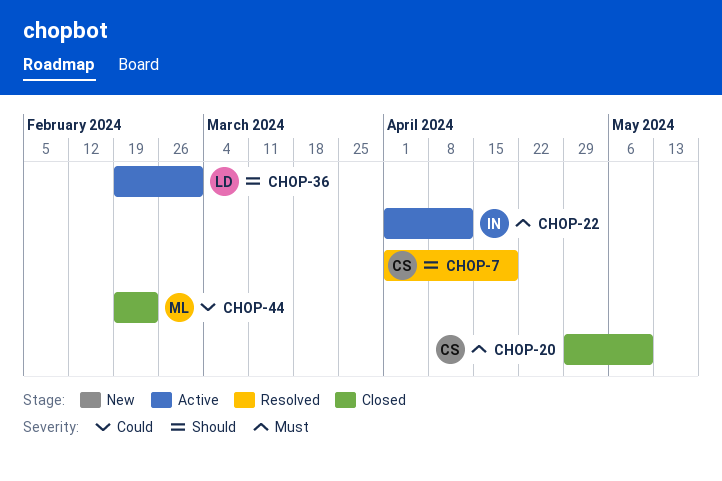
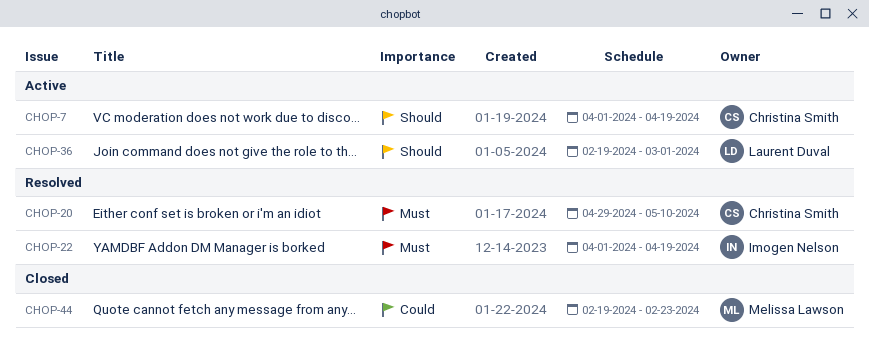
CHOP-7, status: Resolved -> Active
CHOP-20, status: Closed -> Resolved
CHOP-22, status: Active -> Resolved
CHOP-22, due: Apr 12 -> Apr 19

